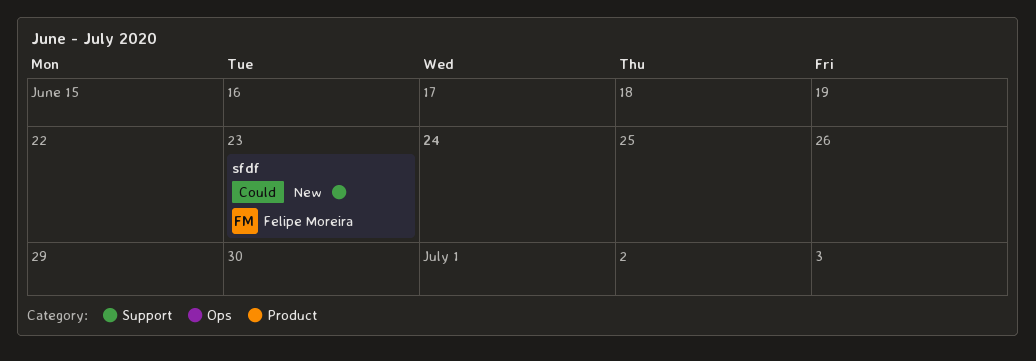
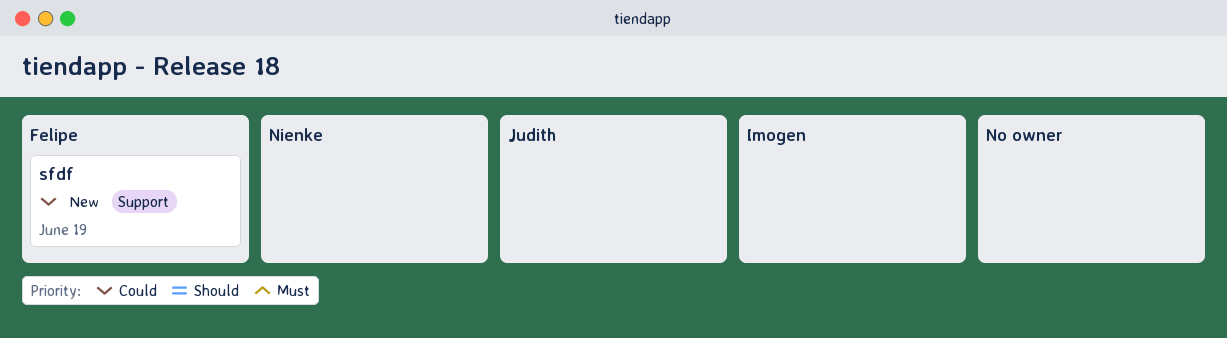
sfdf, due: Jun 23 -> Jun 19

